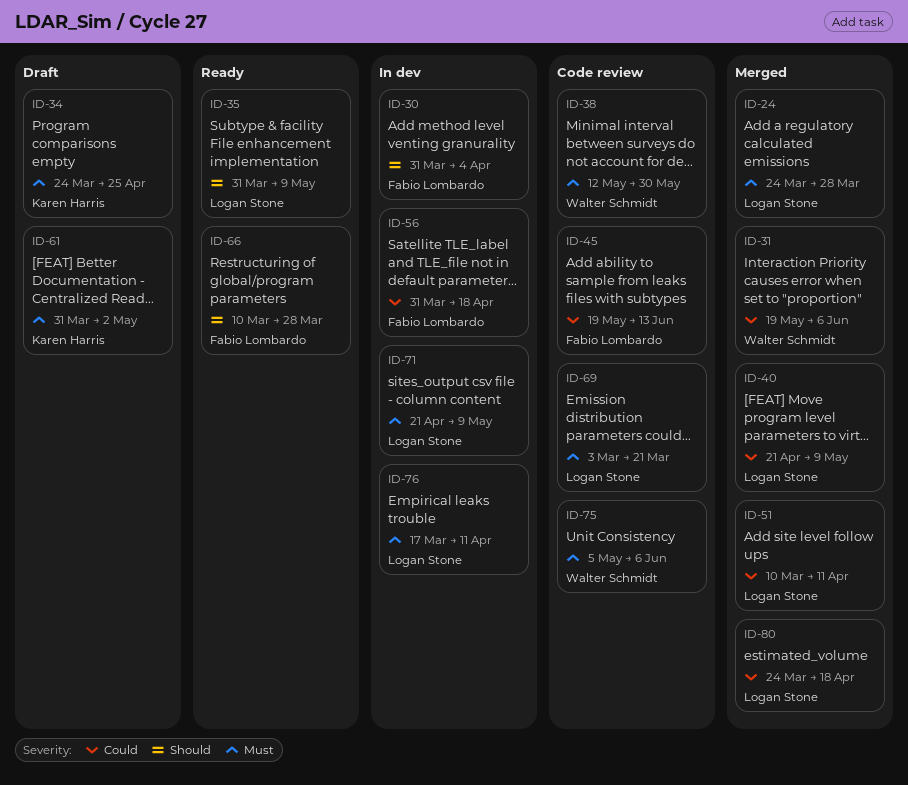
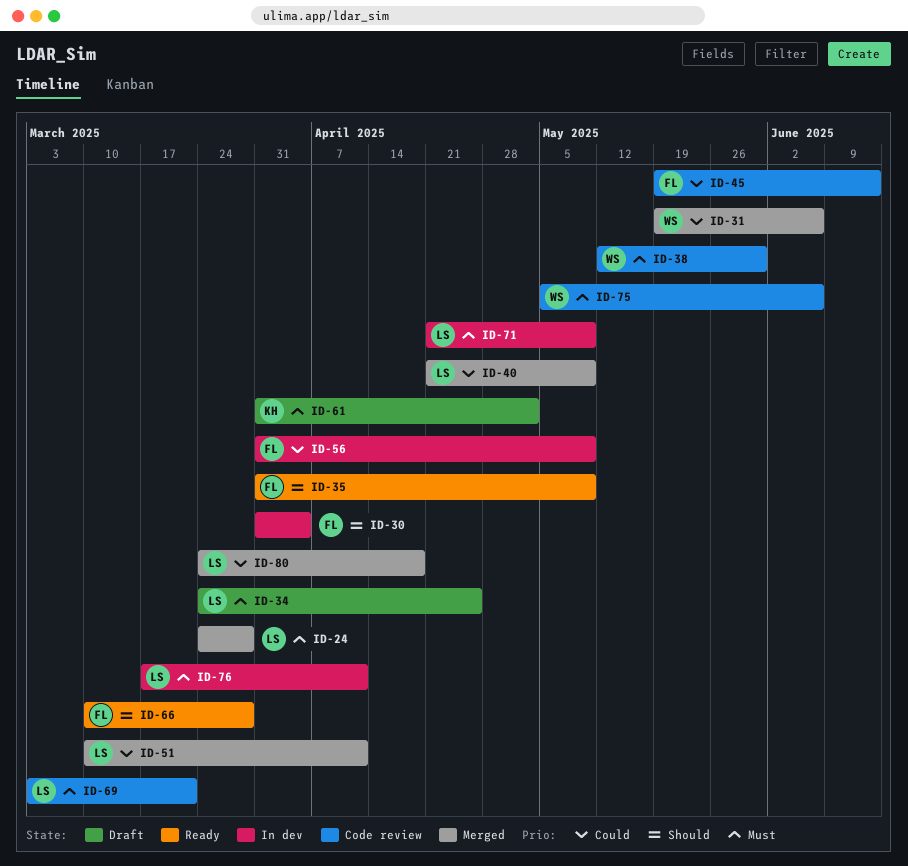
ID-34, owner: Karen Harris -> Logan Stone
ID-35, owner: Logan Stone -> Fabio Lombardo
ID-56, due: Apr 18 -> May 9

